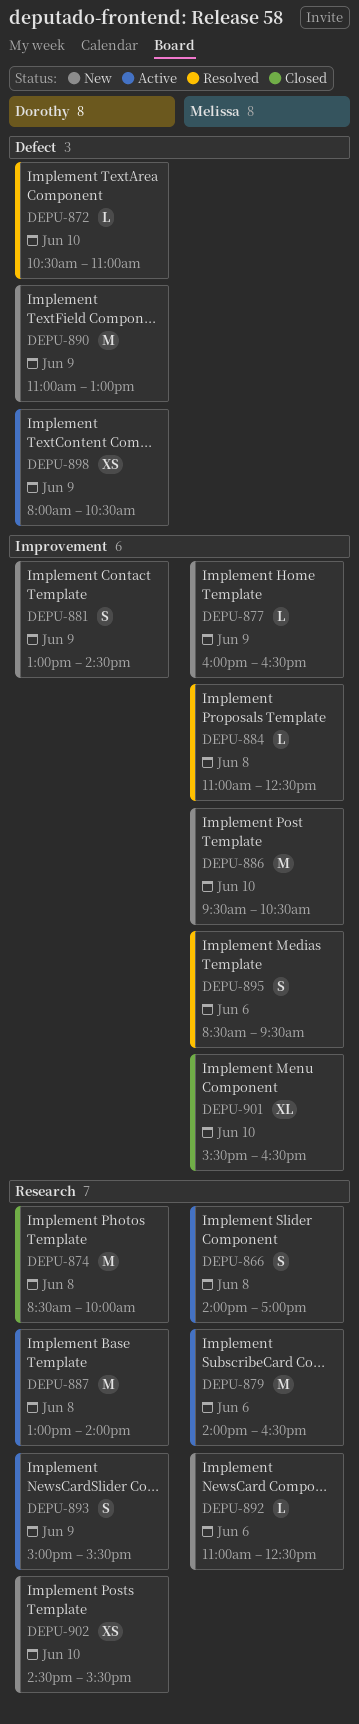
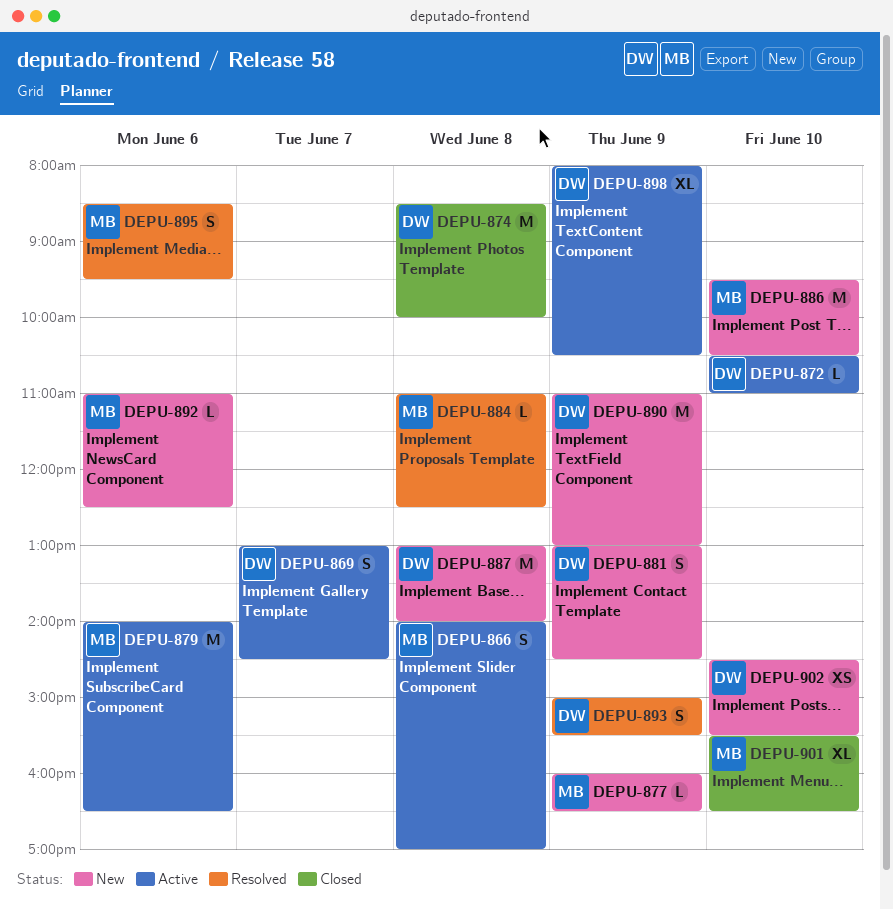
DEPU-869: none -> present
DEPU-872, status: Resolved -> Active
DEPU-887, status: Active -> New
DEPU-893, status: Active -> Resolved
DEPU-898, estimate: XS -> XL

